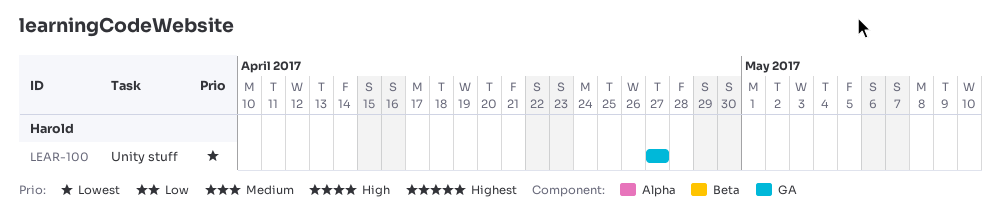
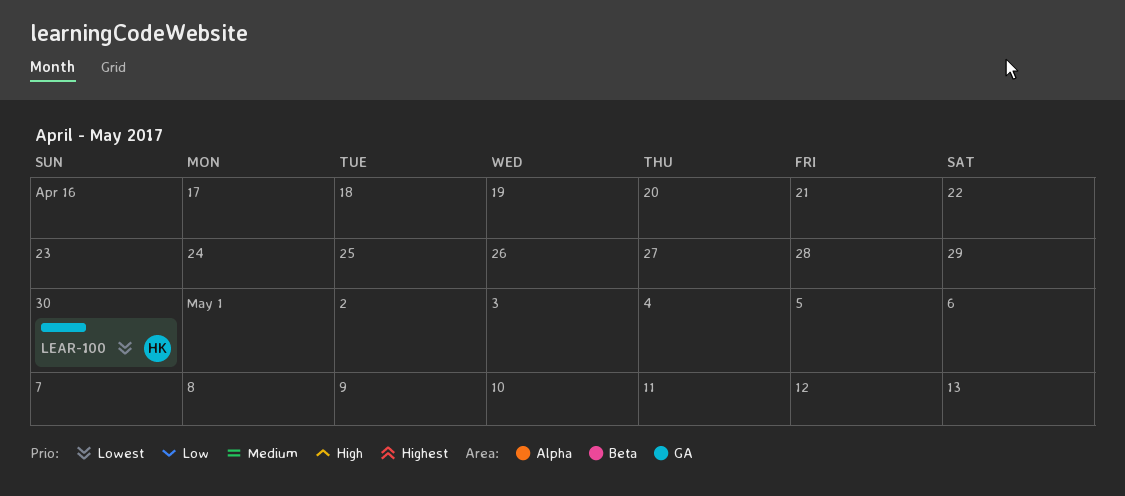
LEAR-100, due: Apr 27 -> Apr 30

